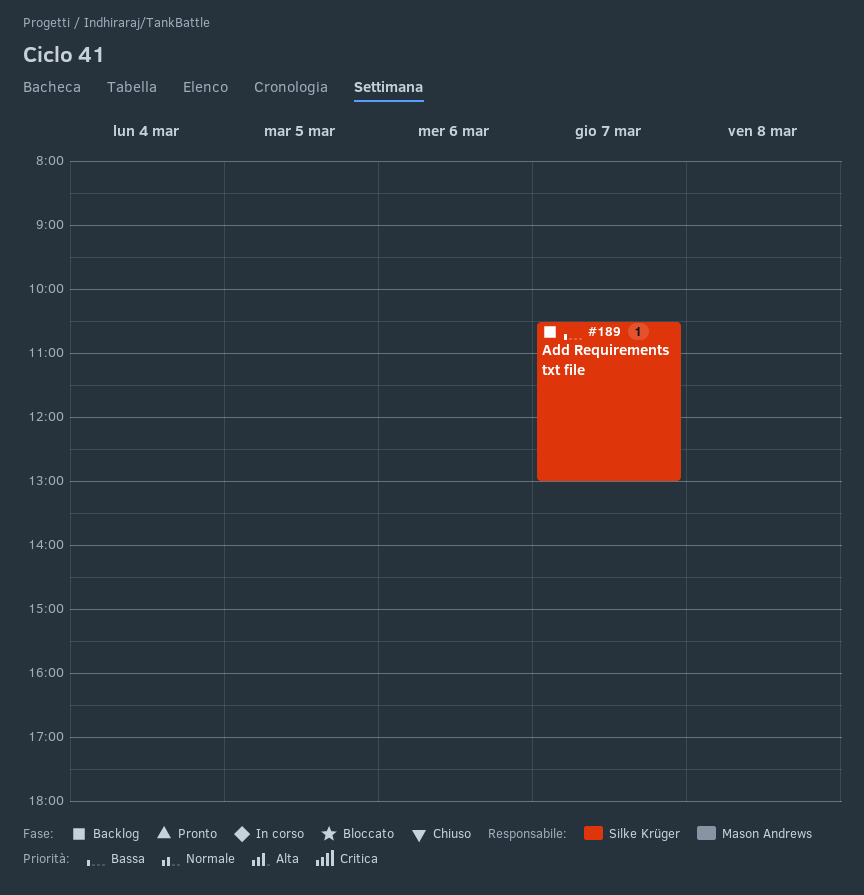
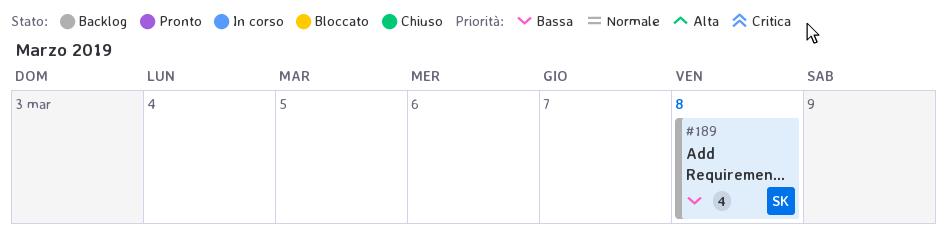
#189, estimate: 1 -> 4
#189, day: Mar 7 -> Mar 8

